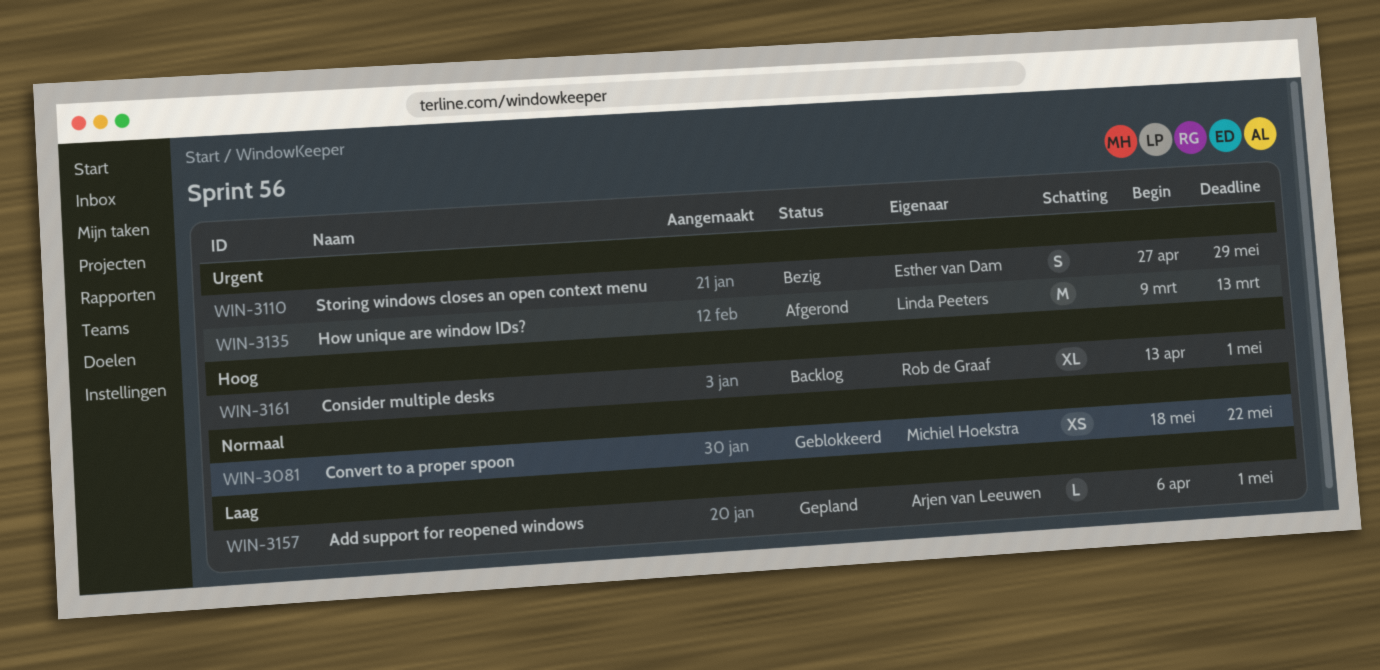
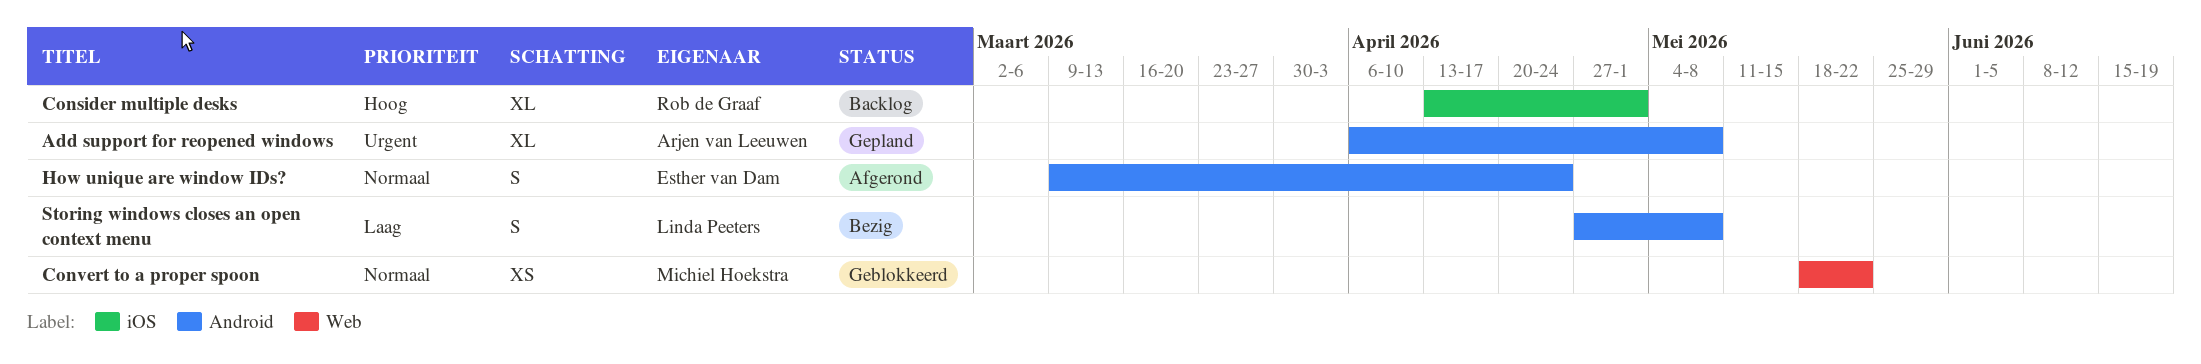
Add support for reopened windows, priority: Laag -> Urgent
Add support for reopened windows, estimate: L -> XL
Add support for reopened windows, due: May 1 -> May 8
How unique are window IDs?, owner: Linda Peeters -> Esther van Dam
How unique are window IDs?, priority: Urgent -> Normaal
How unique are window IDs?, estimate: M -> S
How unique are window IDs?, due: Mar 13 -> Apr 24
Storing windows closes an open context menu, owner: Esther van Dam -> Linda Peeters
Storing windows closes an open context menu, priority: Urgent -> Laag
Storing windows closes an open context menu, due: May 29 -> May 8

